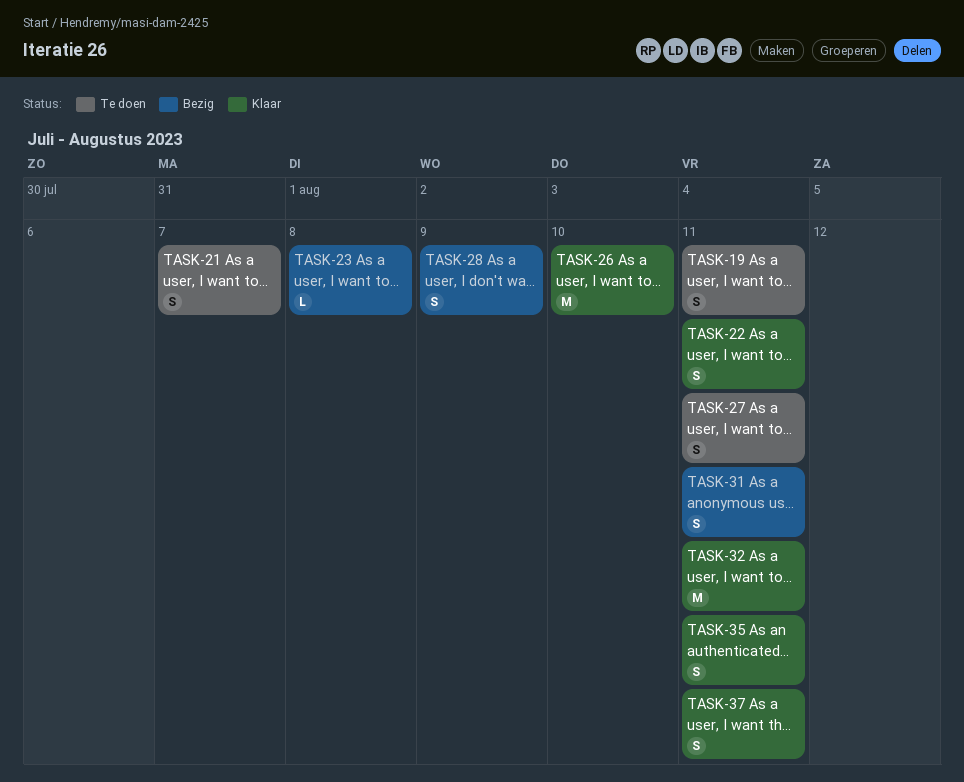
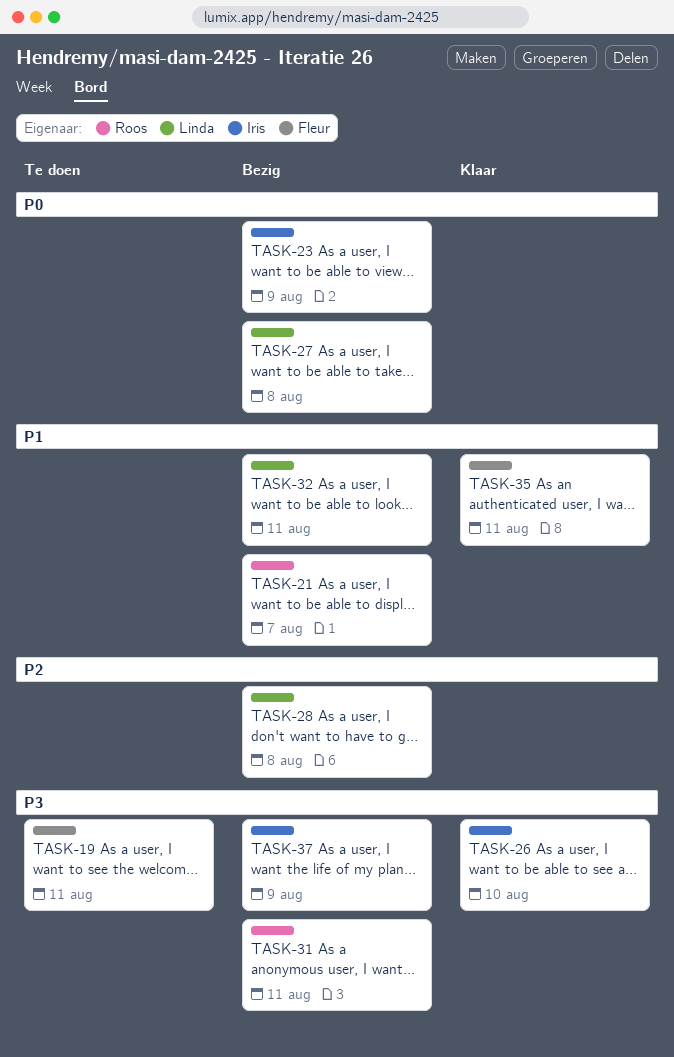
TASK-21, status: Te doen -> Bezig
TASK-22: present -> none
TASK-23, due: Aug 8 -> Aug 9
TASK-27, status: Te doen -> Bezig
TASK-27, due: Aug 11 -> Aug 8
TASK-28, due: Aug 9 -> Aug 8
TASK-32, status: Klaar -> Bezig
TASK-37, status: Klaar -> Bezig
TASK-37, due: Aug 11 -> Aug 9

